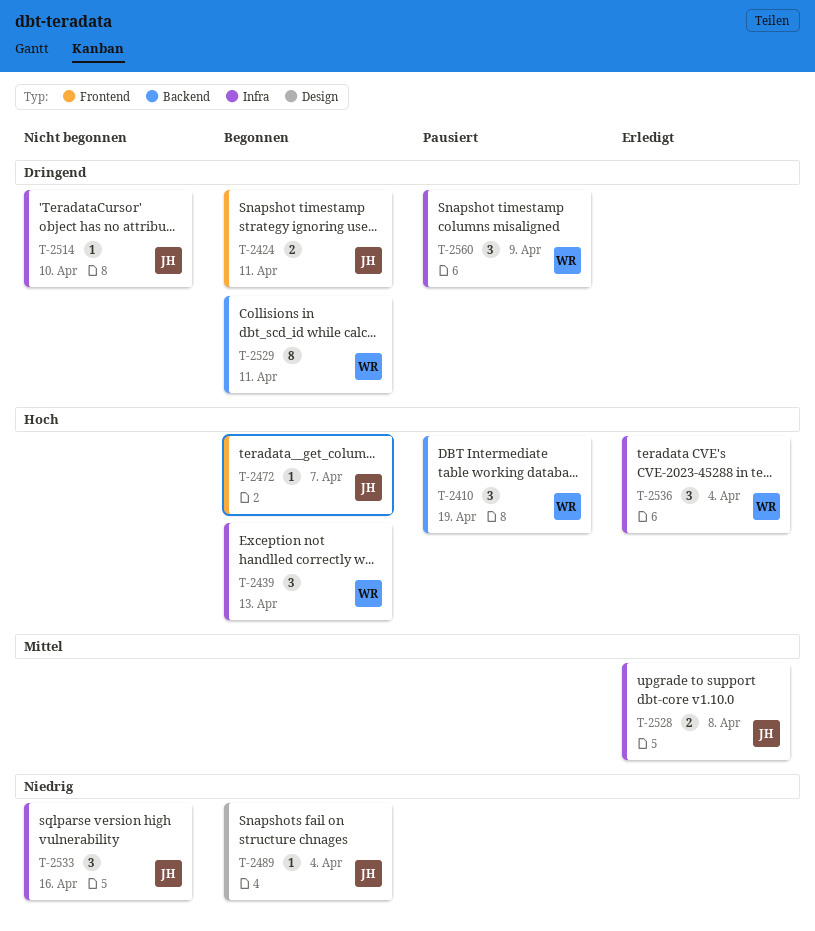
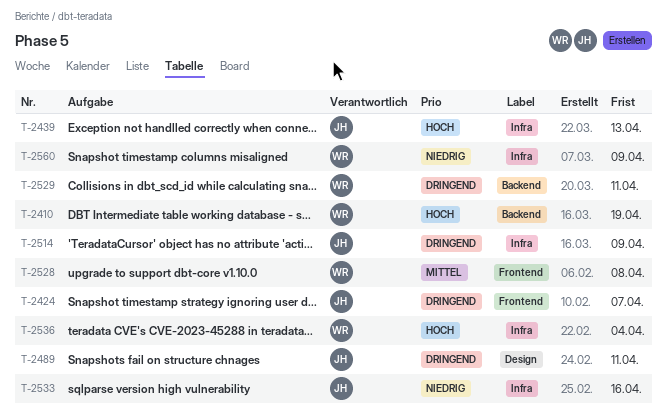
T-2424, due: Apr 11 -> Apr 7
T-2439, owner: WR -> JH
T-2472: present -> none
T-2489, priority: Niedrig -> Dringend
T-2489, due: Apr 4 -> Apr 11
T-2514, due: Apr 10 -> Apr 9
T-2528, owner: JH -> WR
T-2528, label: Infra -> Frontend
T-2560, priority: Dringend -> Niedrig

